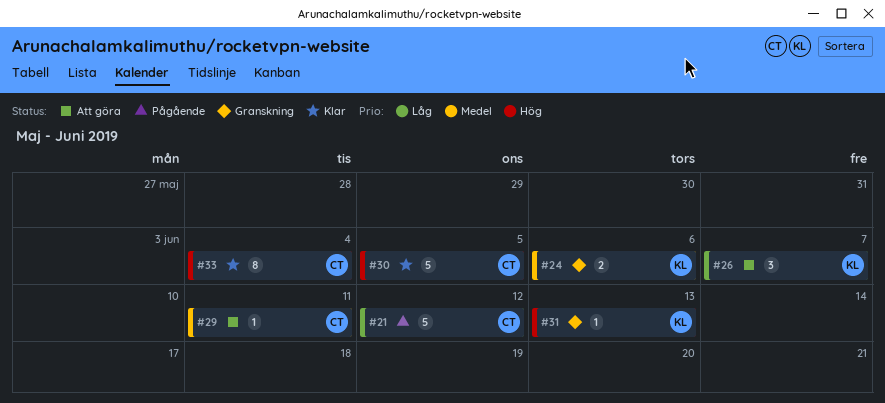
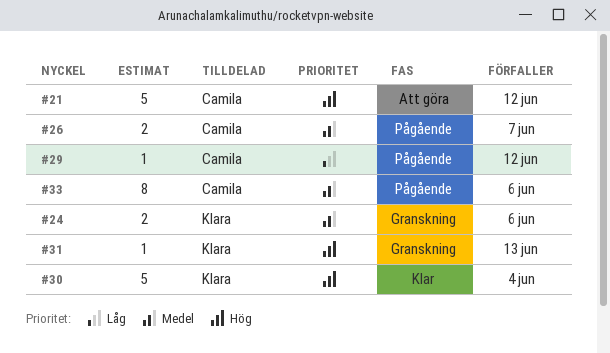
#21, status: Pågående -> Att göra
#21, priority: Låg -> Hög
#26, status: Att göra -> Pågående
#26, owner: Klara -> Camila
#26, priority: Låg -> Medel
#26, estimate: 3 -> 2
#29, status: Att göra -> Pågående
#29, priority: Medel -> Låg
#29, due: Jun 11 -> Jun 12
#30, owner: Camila -> Klara
#30, due: Jun 5 -> Jun 4
#33, status: Klar -> Pågående
#33, priority: Hög -> Medel
#33, due: Jun 4 -> Jun 6

